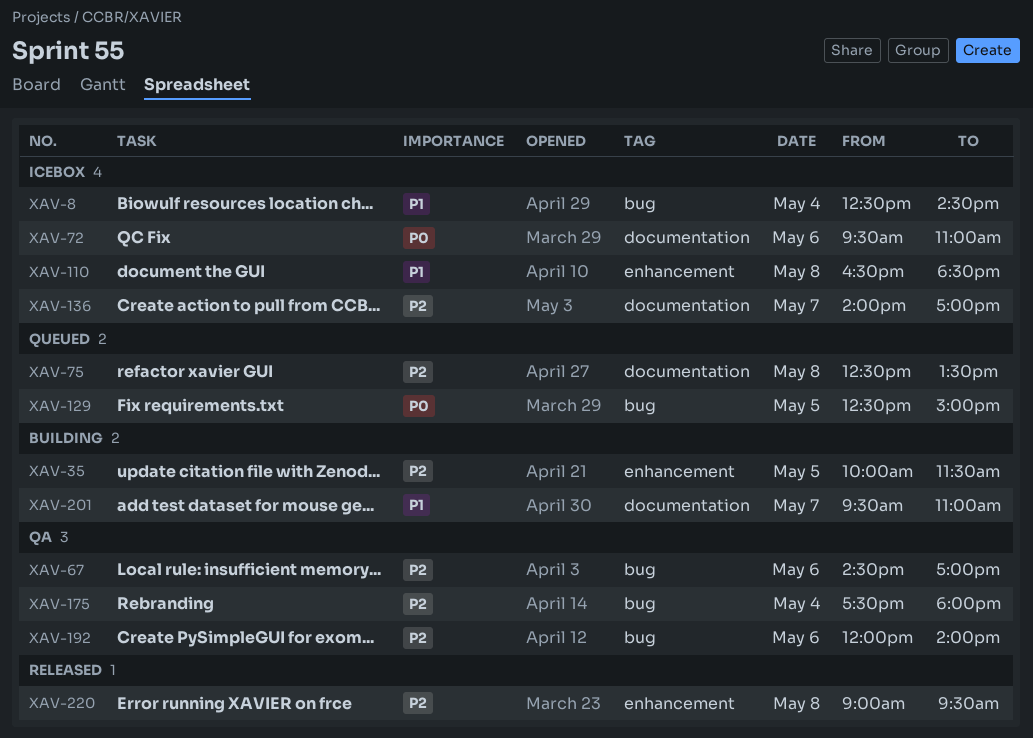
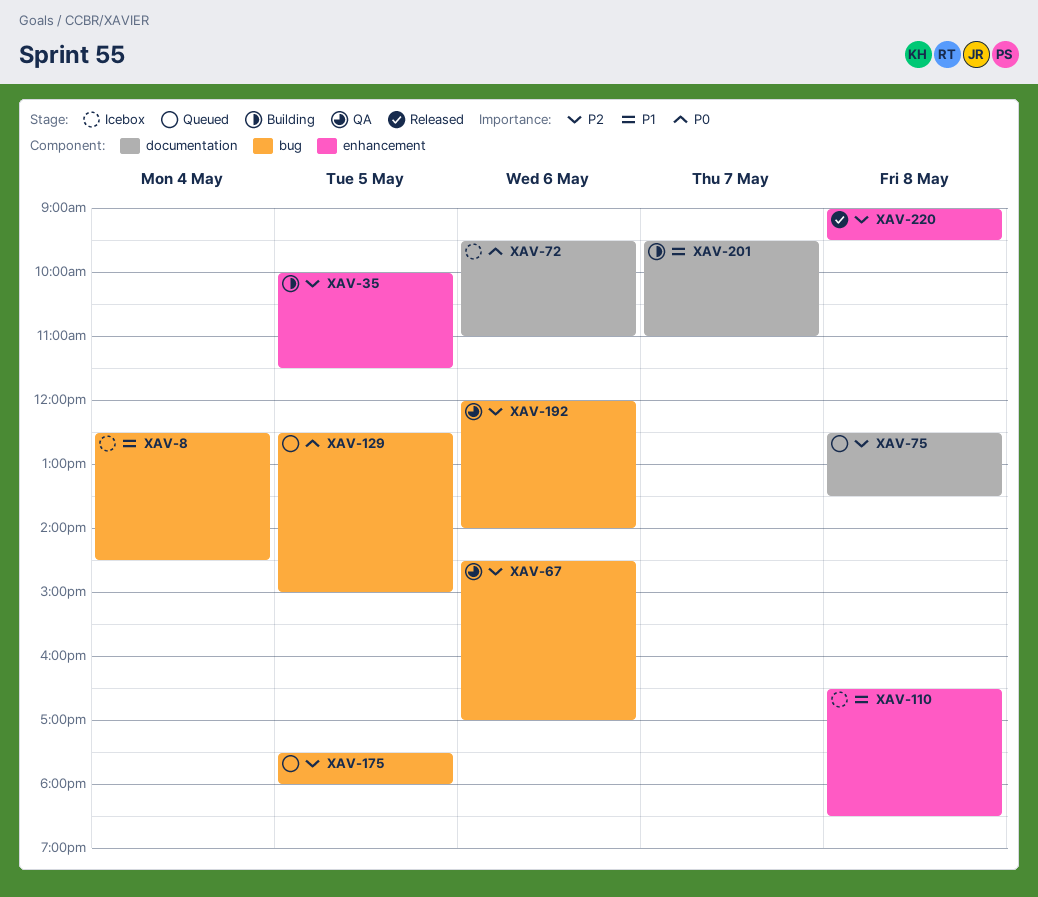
XAV-136: present -> none
XAV-175, status: QA -> Queued
XAV-175, day: May 4 -> May 5

